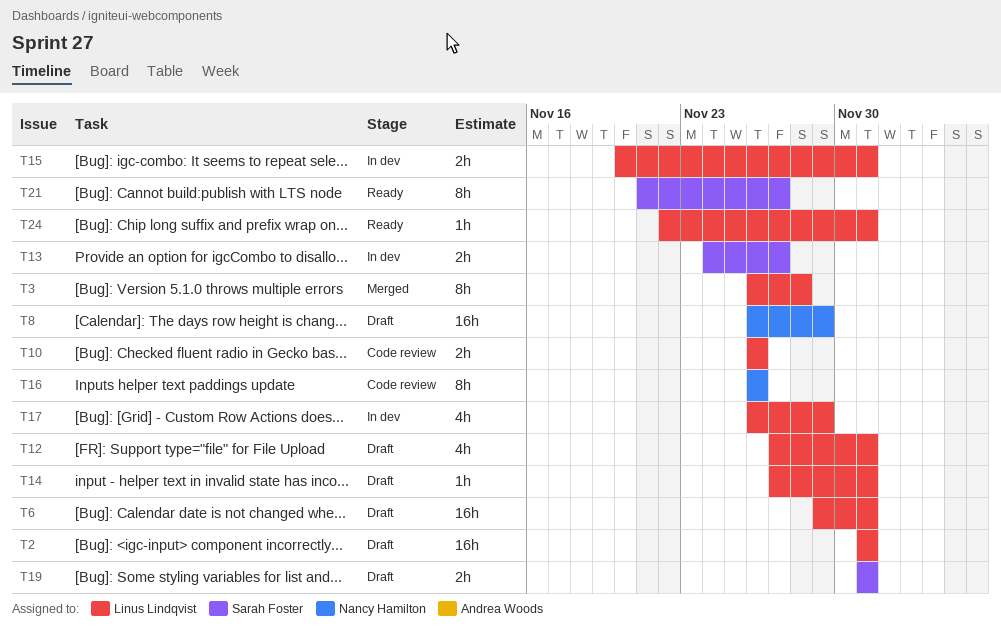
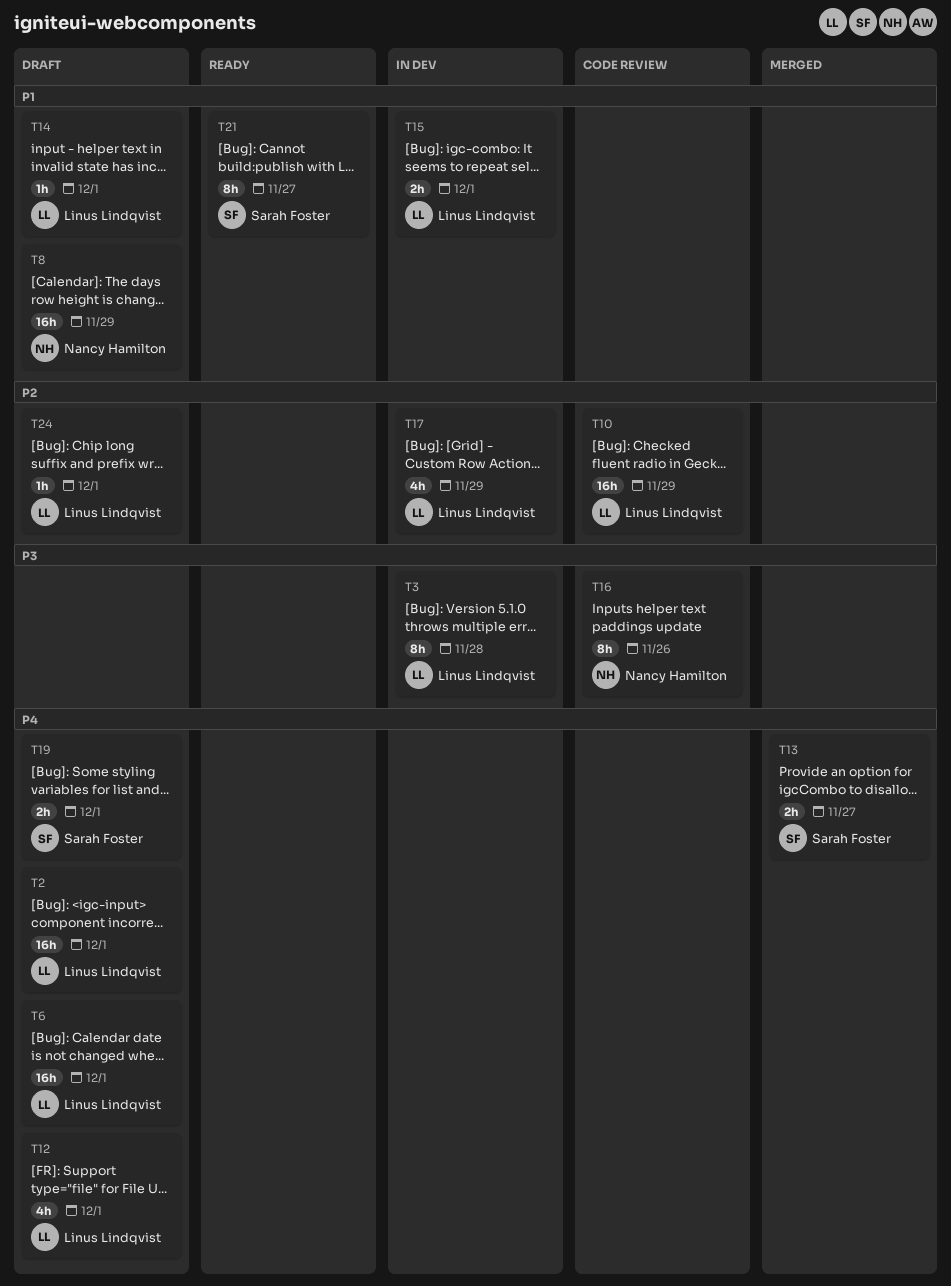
T3, status: Merged -> In dev
T10, estimate: 2h -> 16h
T10, due: Nov 26 -> Nov 29
T13, status: In dev -> Merged
T24, status: Ready -> Draft

